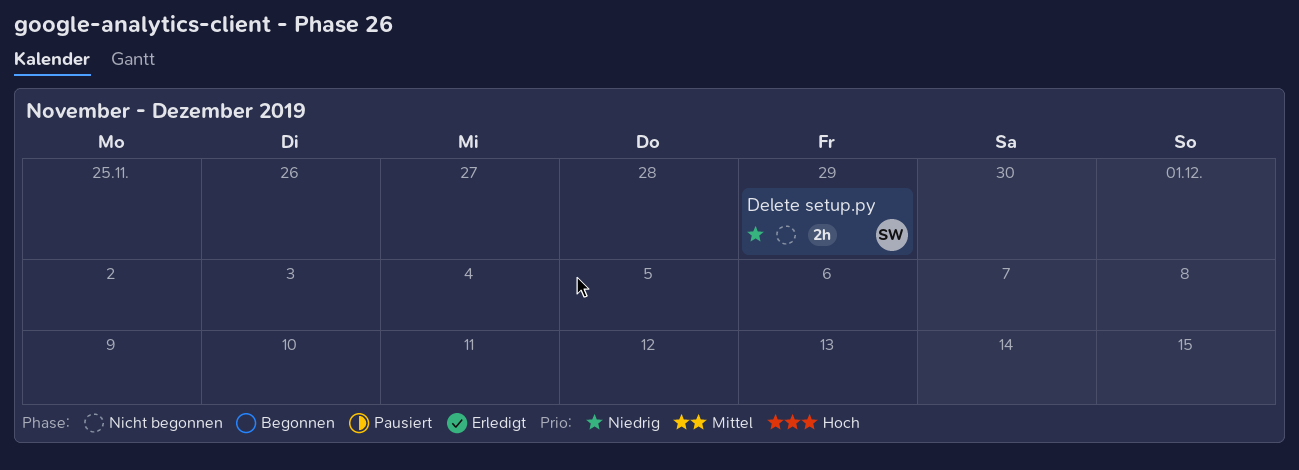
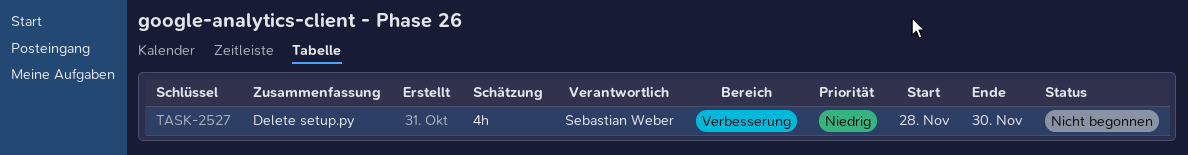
Delete setup.py, estimate: 2h -> 4h
Delete setup.py, due: Nov 29 -> Nov 30

